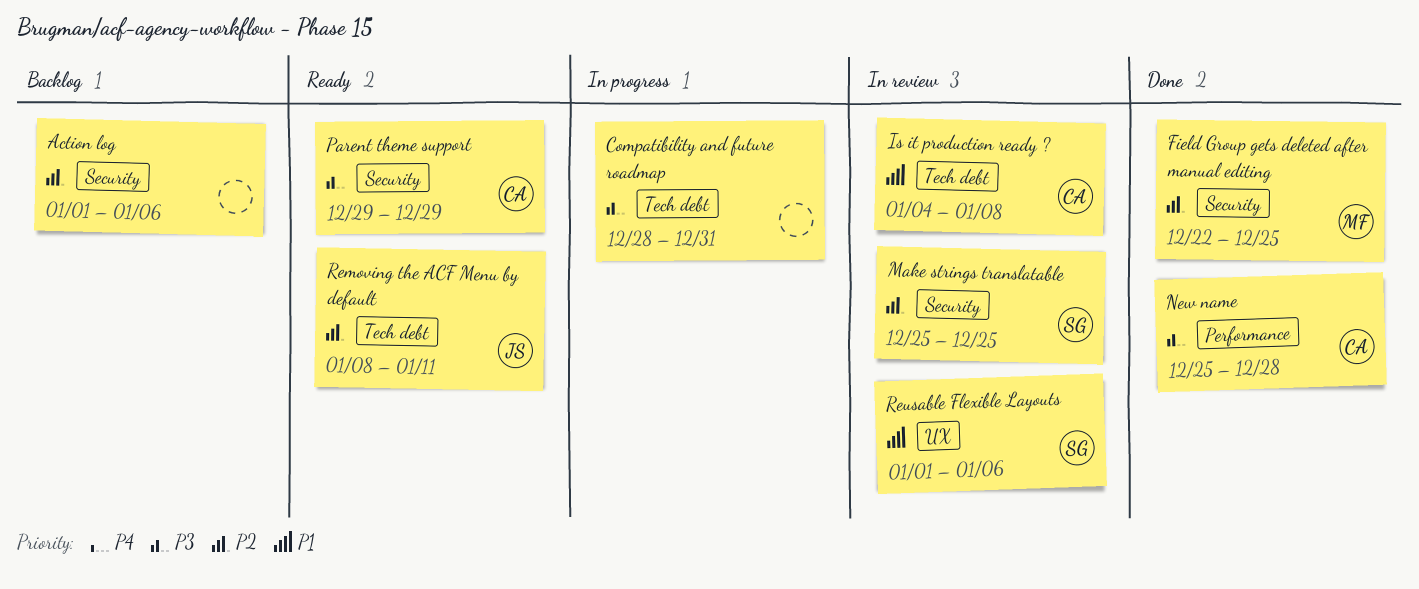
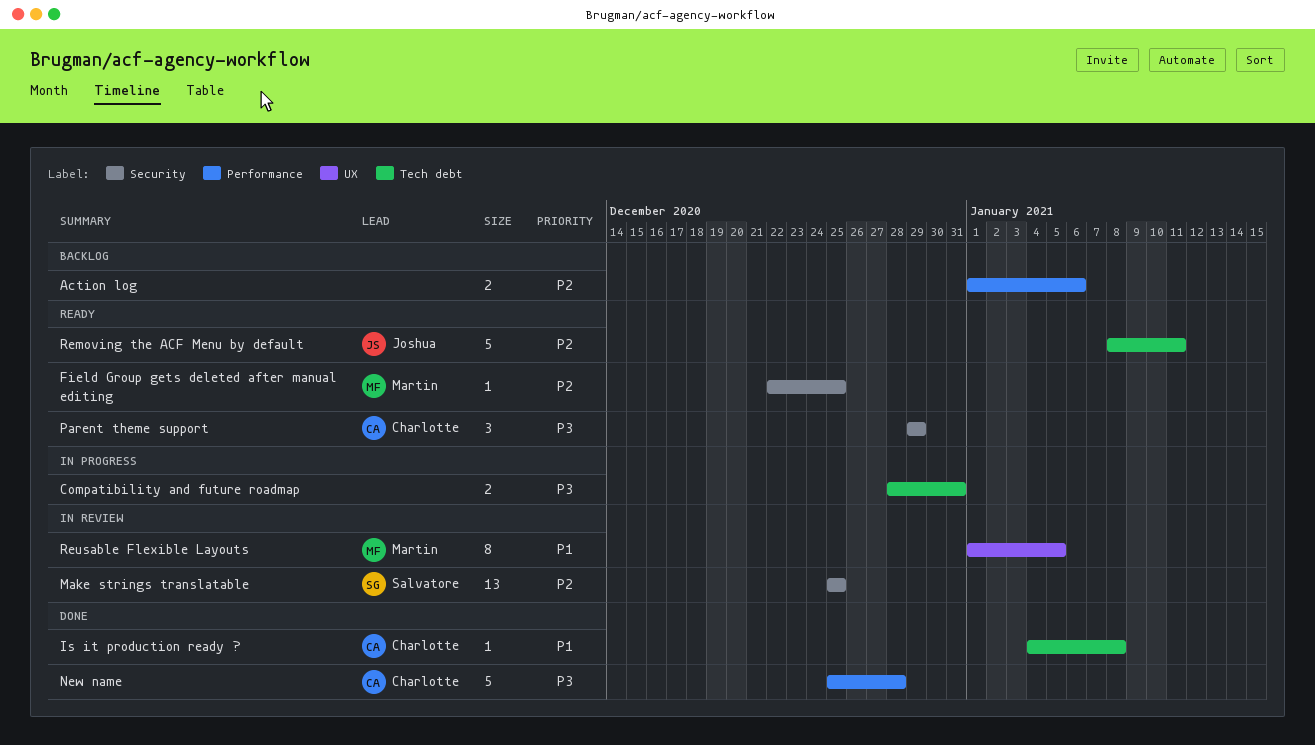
Action log, label: Security -> Performance
Field Group gets deleted after manual editing, status: Done -> Ready
Is it production ready ?, status: In review -> Done
Reusable Flexible Layouts, owner: Salvatore -> Martin
Reusable Flexible Layouts, due: Jan 6 -> Jan 5

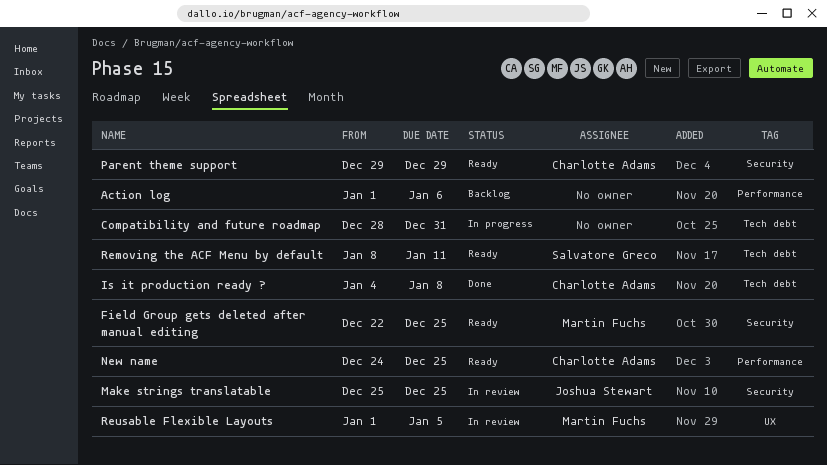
Make strings translatable, owner: Salvatore Greco -> Joshua Stewart
New name, status: Done -> Ready
New name, start: Dec 25 -> Dec 24
New name, due: Dec 28 -> Dec 25
Removing the ACF Menu by default, owner: Joshua Stewart -> Salvatore Greco

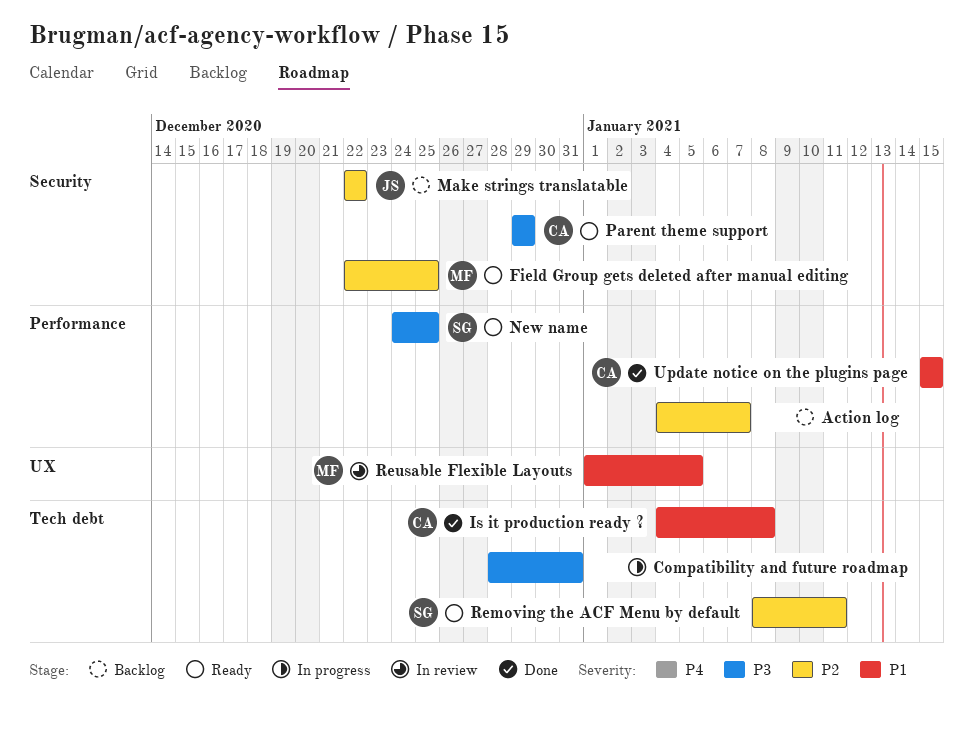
Action log, start: Jan 1 -> Jan 4
Action log, due: Jan 6 -> Jan 7
Make strings translatable, status: In review -> Backlog
Make strings translatable, start: Dec 25 -> Dec 22
Make strings translatable, due: Dec 25 -> Dec 22
New name, owner: Charlotte Adams -> Salvatore Greco
Update notice on the plugins page: none -> present

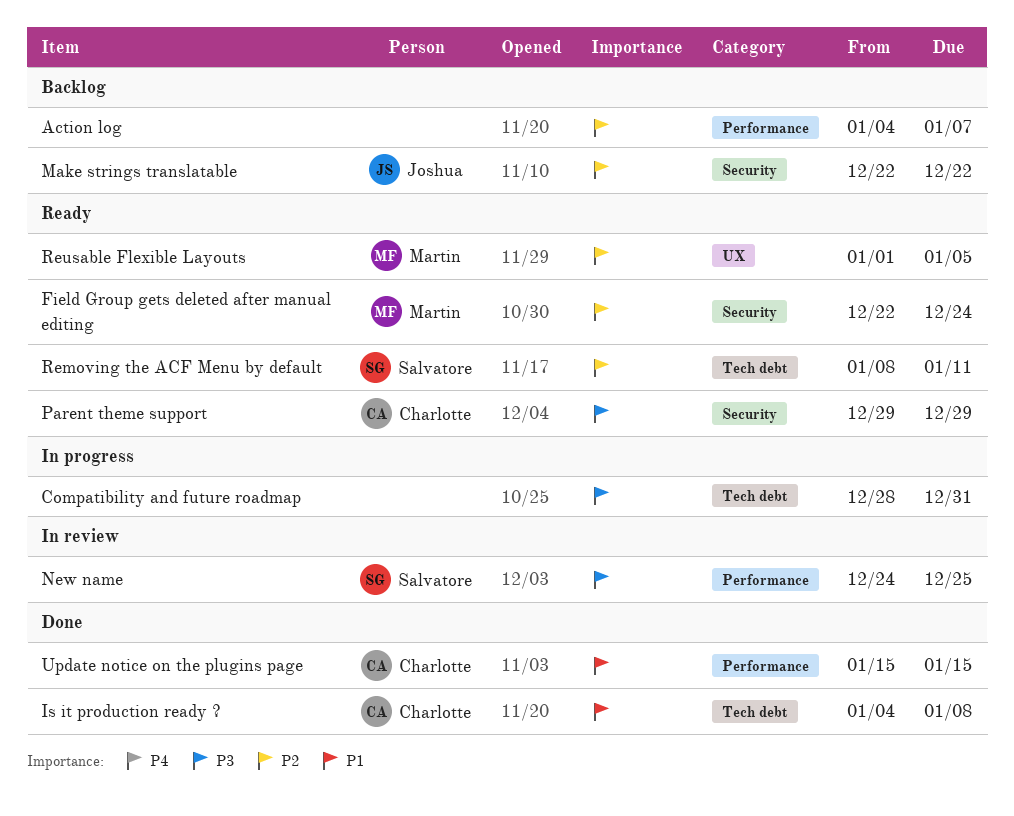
Field Group gets deleted after manual editing, due: Dec 25 -> Dec 24
New name, status: Ready -> In review
Reusable Flexible Layouts, status: In review -> Ready
Reusable Flexible Layouts, priority: P1 -> P2

